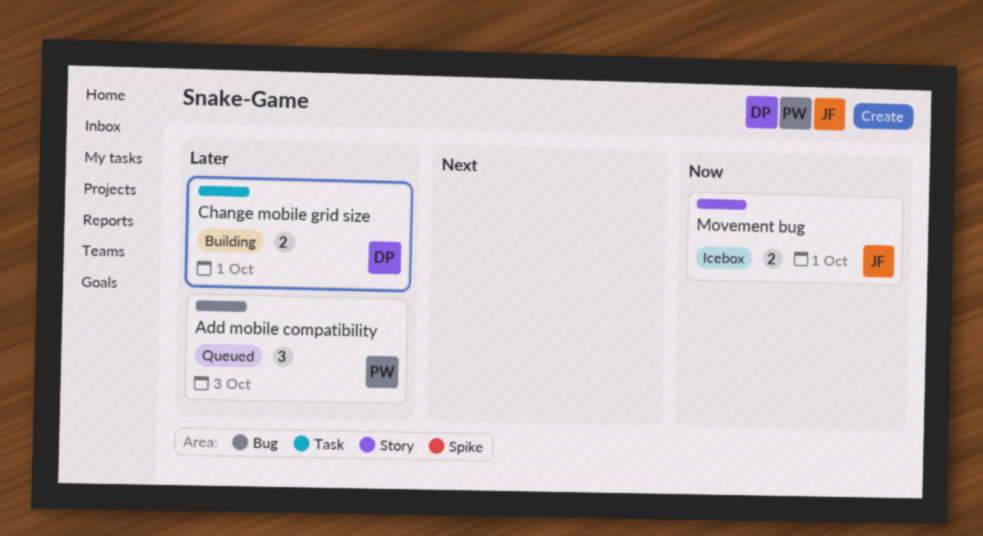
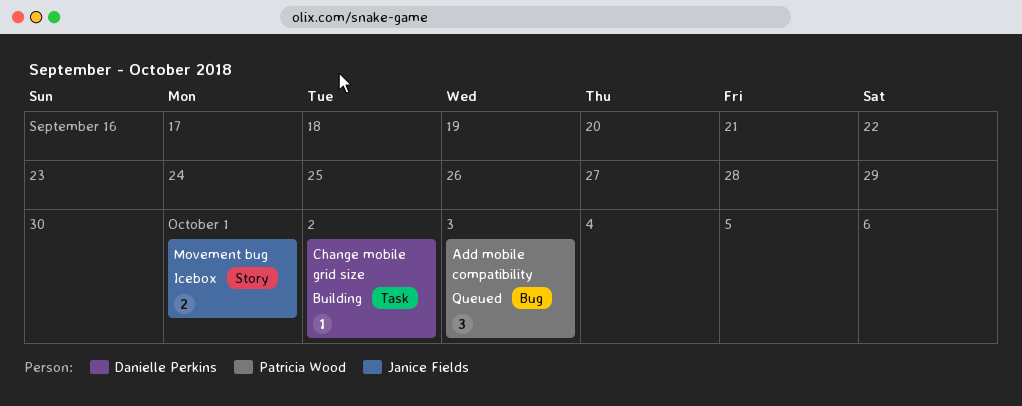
Change mobile grid size, estimate: 2 -> 1
Change mobile grid size, due: Oct 1 -> Oct 2

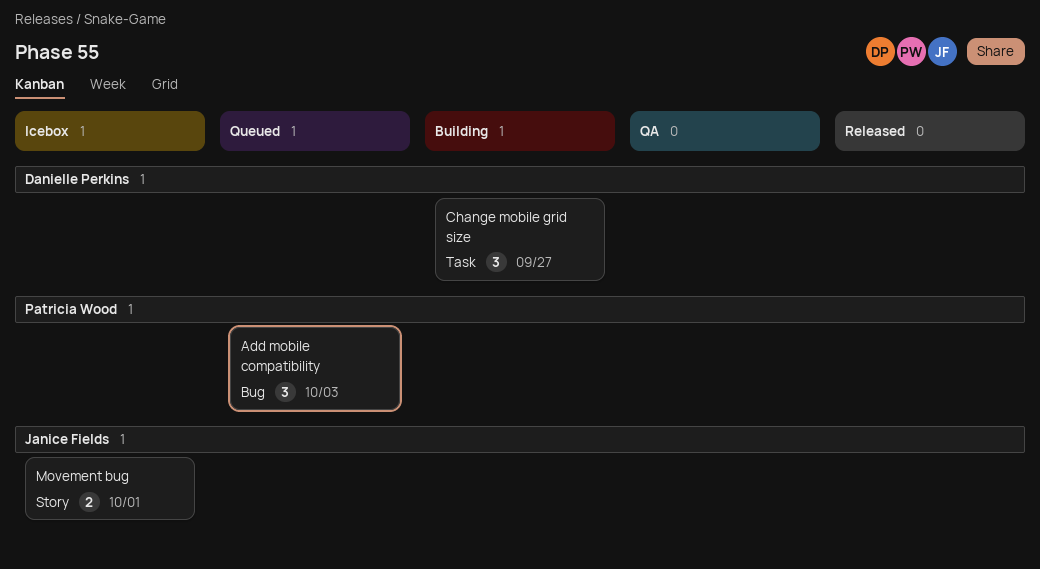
Change mobile grid size, estimate: 1 -> 3
Change mobile grid size, due: Oct 2 -> Sep 27

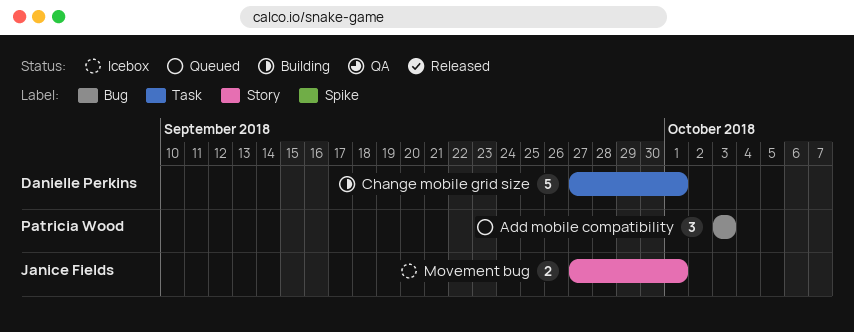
Change mobile grid size, estimate: 3 -> 5
Change mobile grid size, due: Sep 27 -> Oct 1

